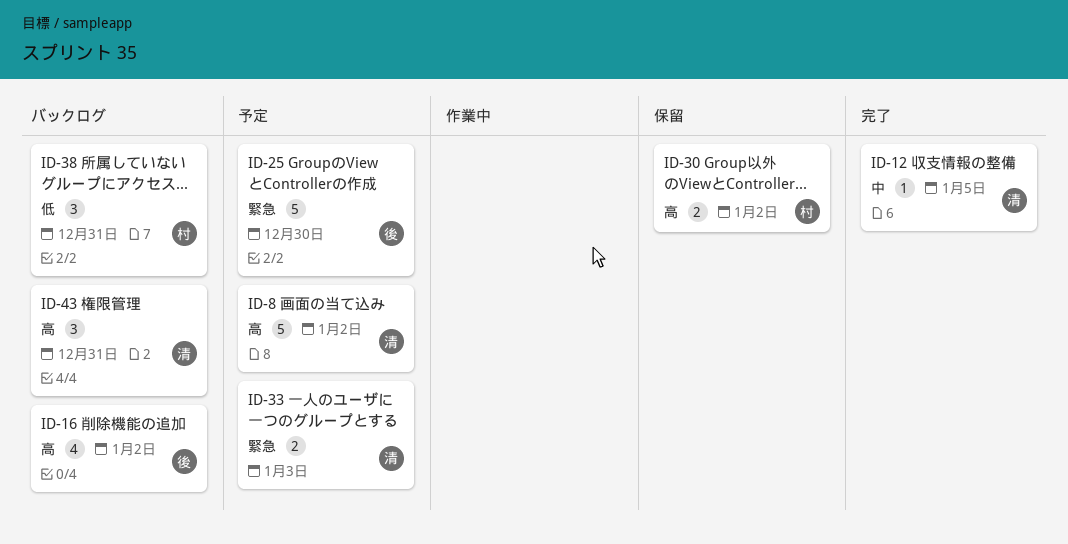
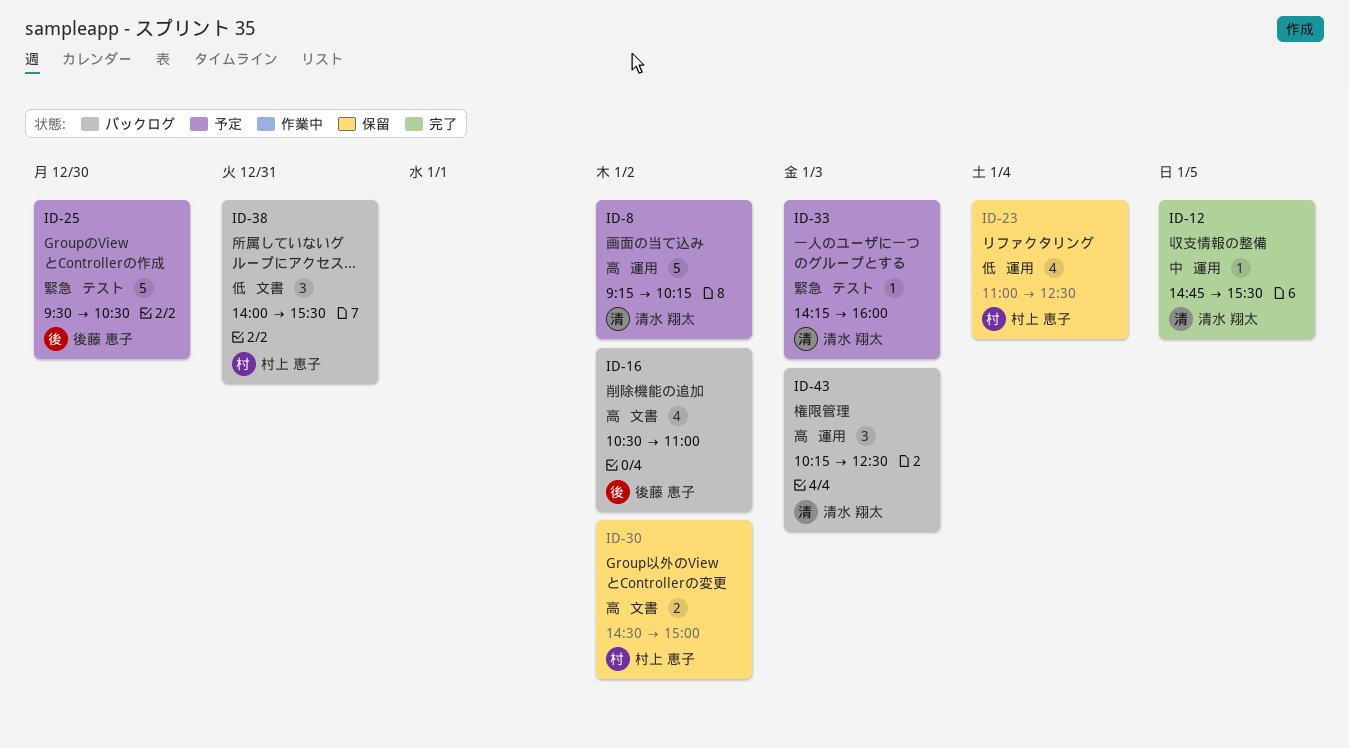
ID-23: none -> present
ID-33, estimate: 2 -> 1
ID-43, day: Dec 31 -> Jan 3

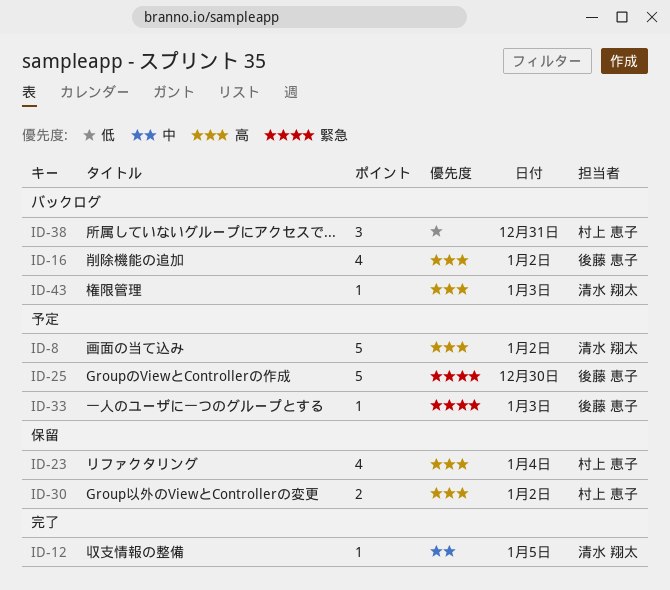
ID-23, priority: 低 -> 高
ID-33, owner: 清水 翔太 -> 後藤 恵子
ID-43, estimate: 3 -> 1

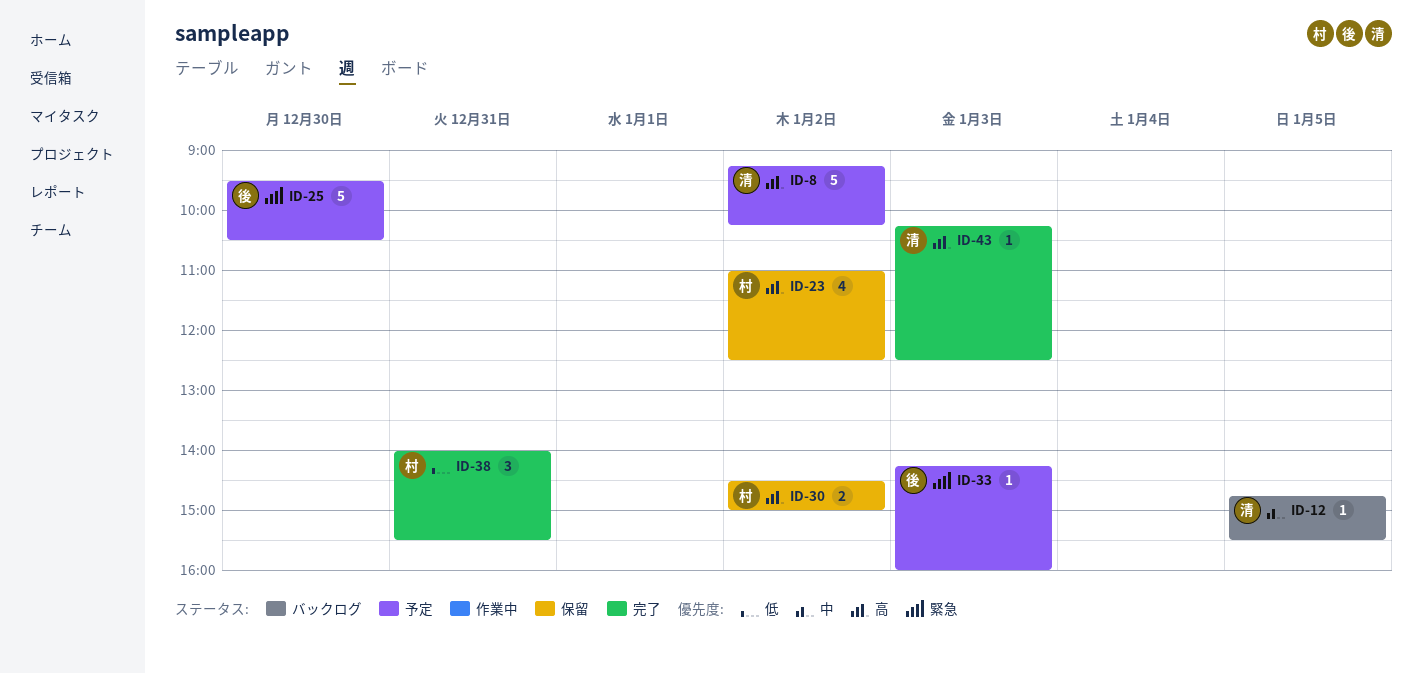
ID-12, status: 完了 -> バックログ
ID-16: present -> none
ID-23, day: Jan 4 -> Jan 2
ID-38, status: バックログ -> 完了
ID-43, status: バックログ -> 完了

